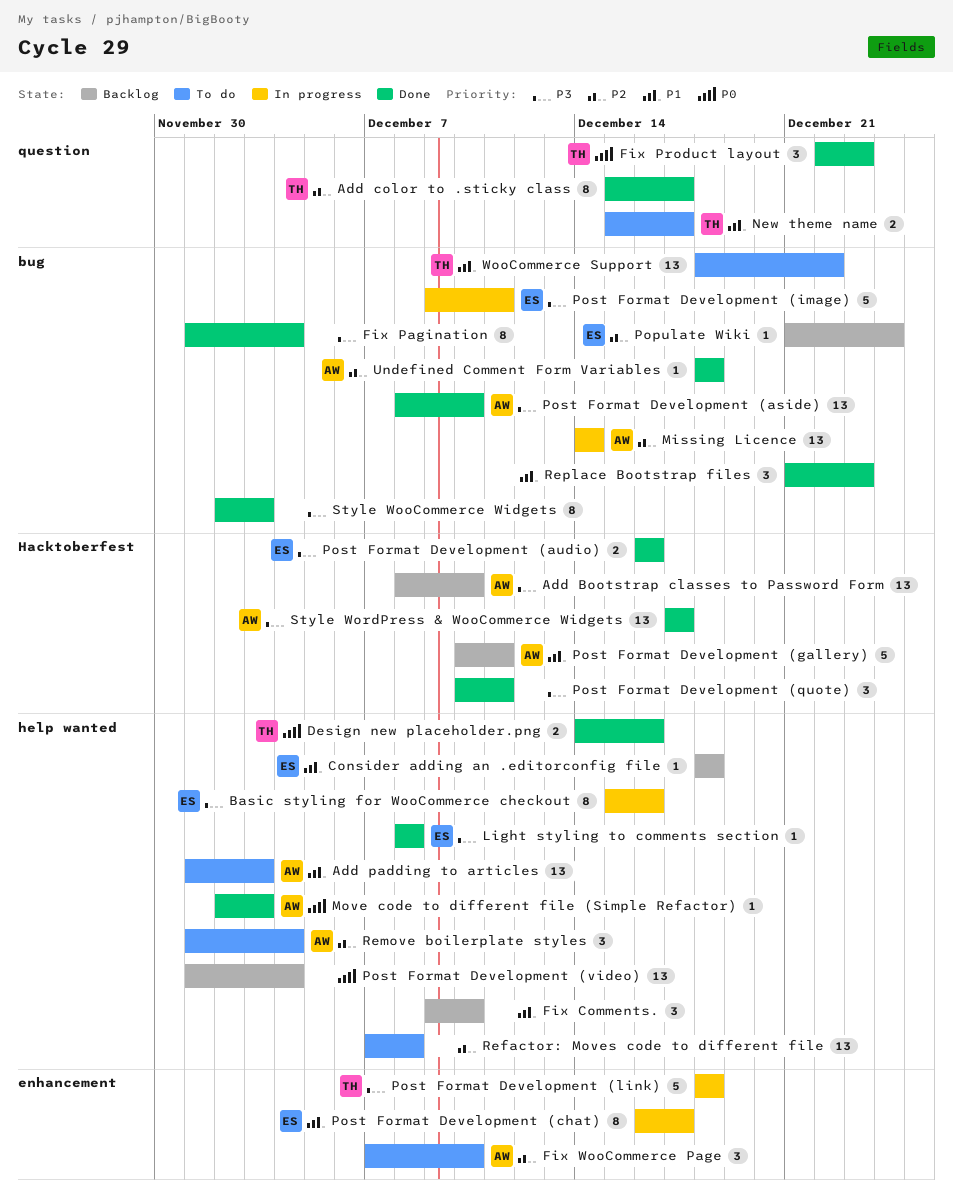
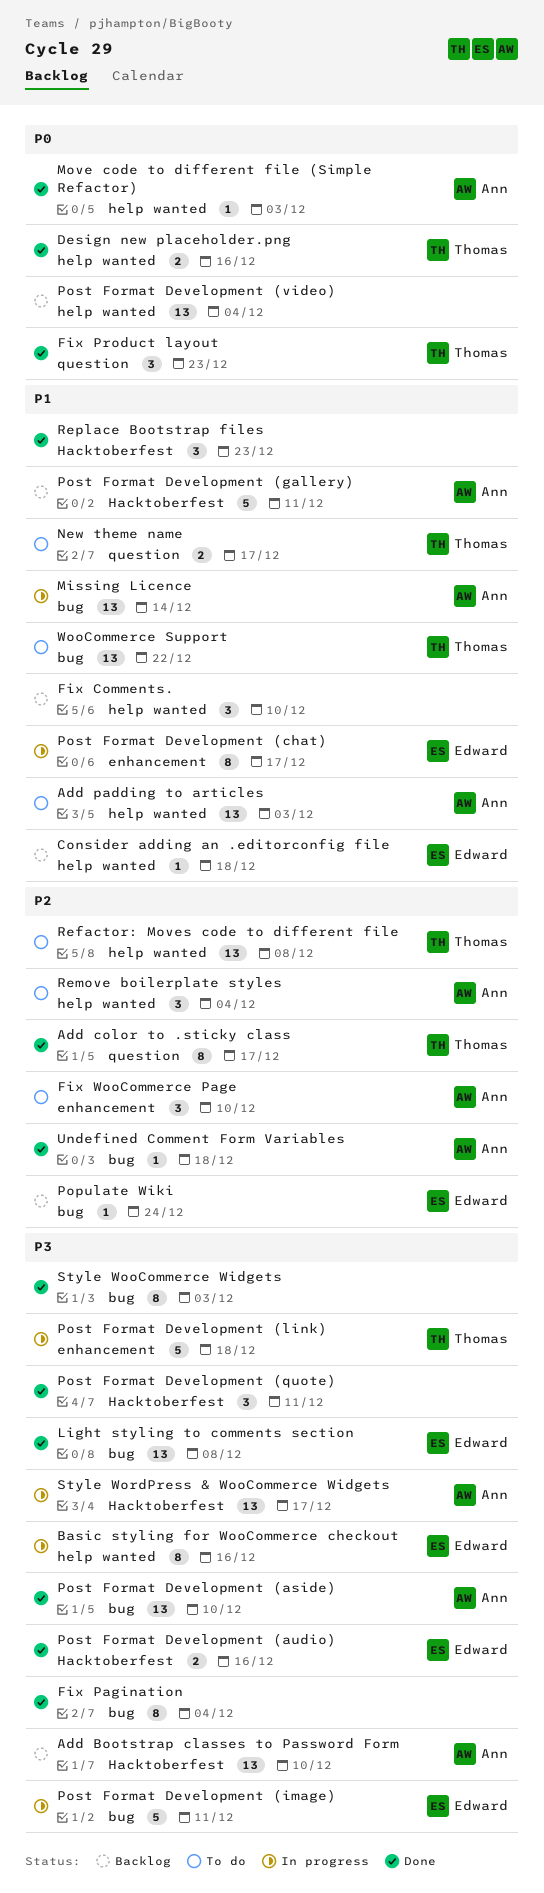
Light styling to comments section, label: help wanted -> bug
Light styling to comments section, estimate: 1 -> 13
Missing Licence, priority: P2 -> P1
Refactor: Moves code to different file, owner: none -> Thomas
Replace Bootstrap files, label: bug -> Hacktoberfest
Style WordPress & WooCommerce Widgets, status: Done -> In progress

